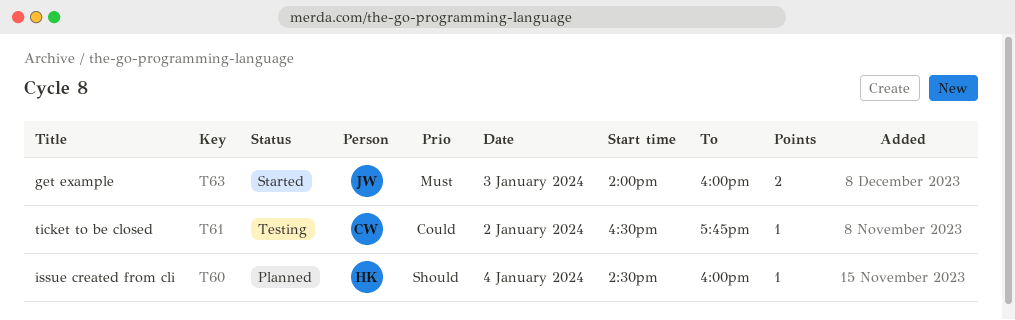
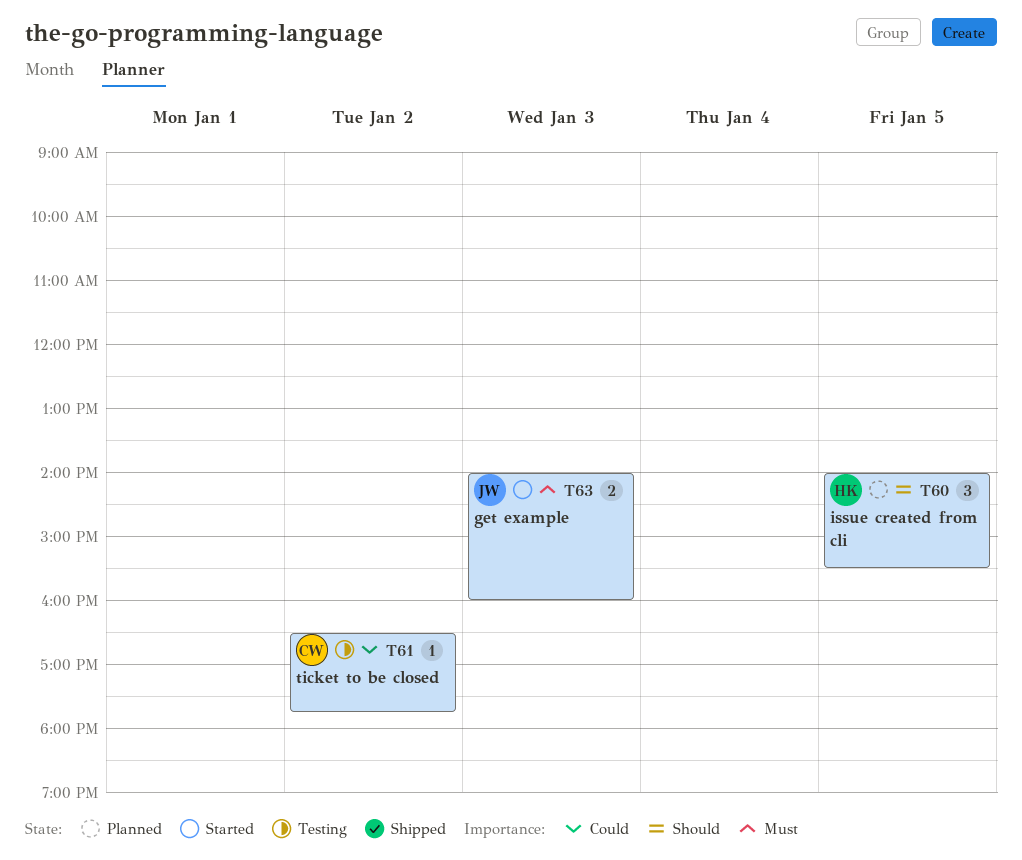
T60, estimate: 1 -> 3
T60, day: Jan 4 -> Jan 5
T60, begins: 14:30 -> 14:00
T60, ends: 16:00 -> 15:30

